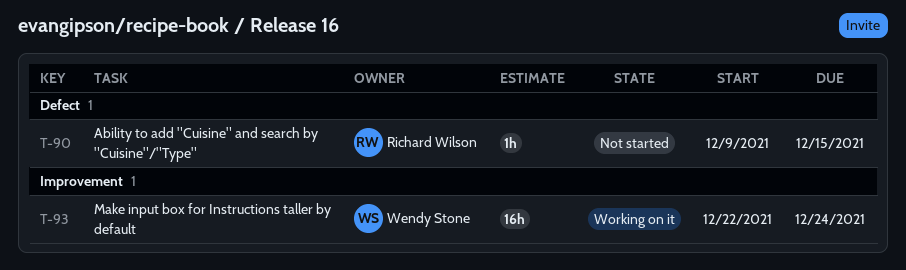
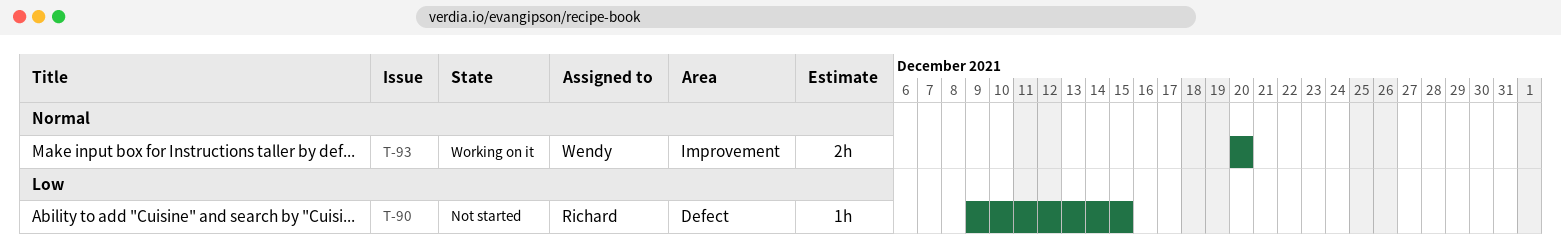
T-93, estimate: 16h -> 2h
T-93, start: Dec 22 -> Dec 20
T-93, due: Dec 24 -> Dec 20

